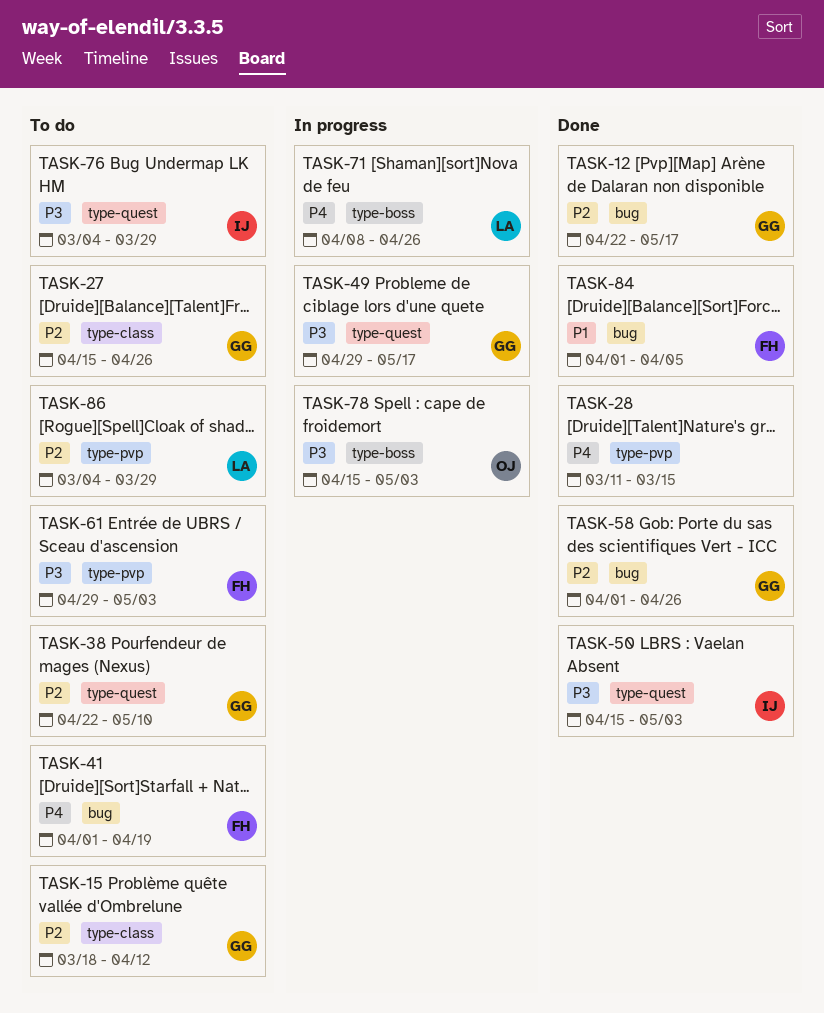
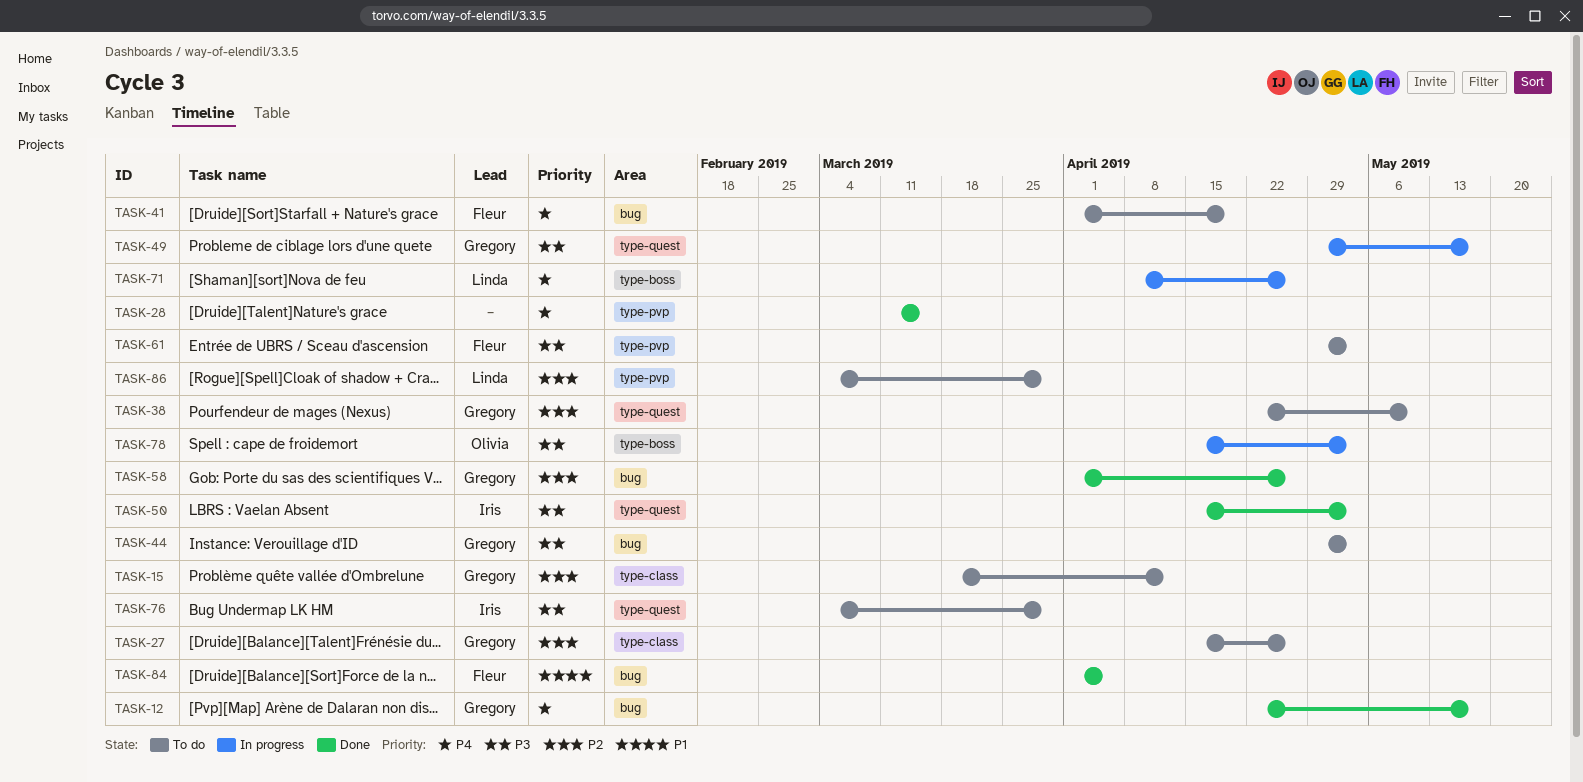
TASK-12, priority: P2 -> P4
TASK-44: none -> present

